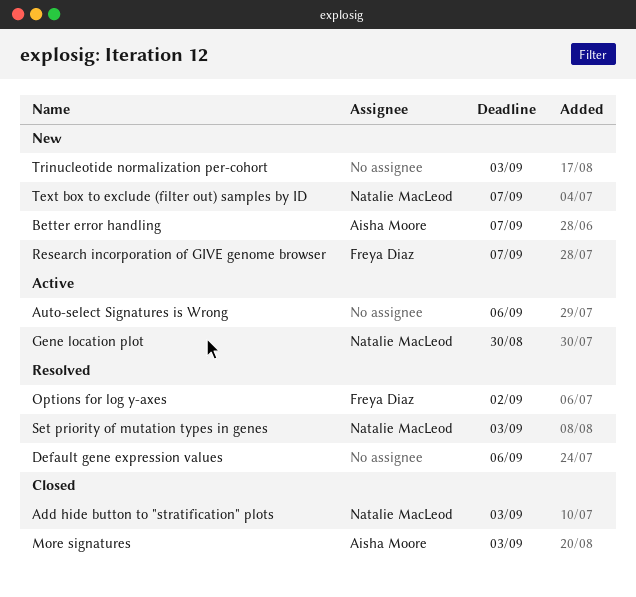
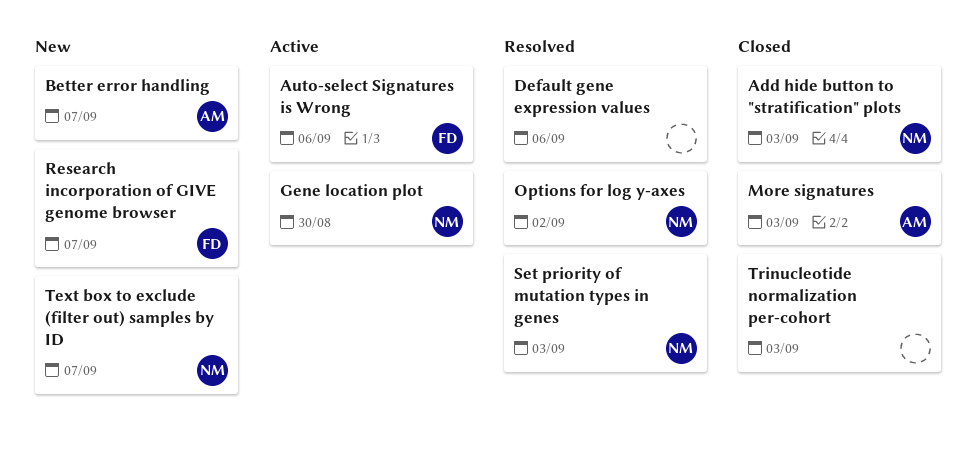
Auto-select Signatures is Wrong, owner: none -> Freya Diaz
Options for log y-axes, owner: Freya Diaz -> Natalie MacLeod
Trinucleotide normalization per-cohort, status: New -> Closed

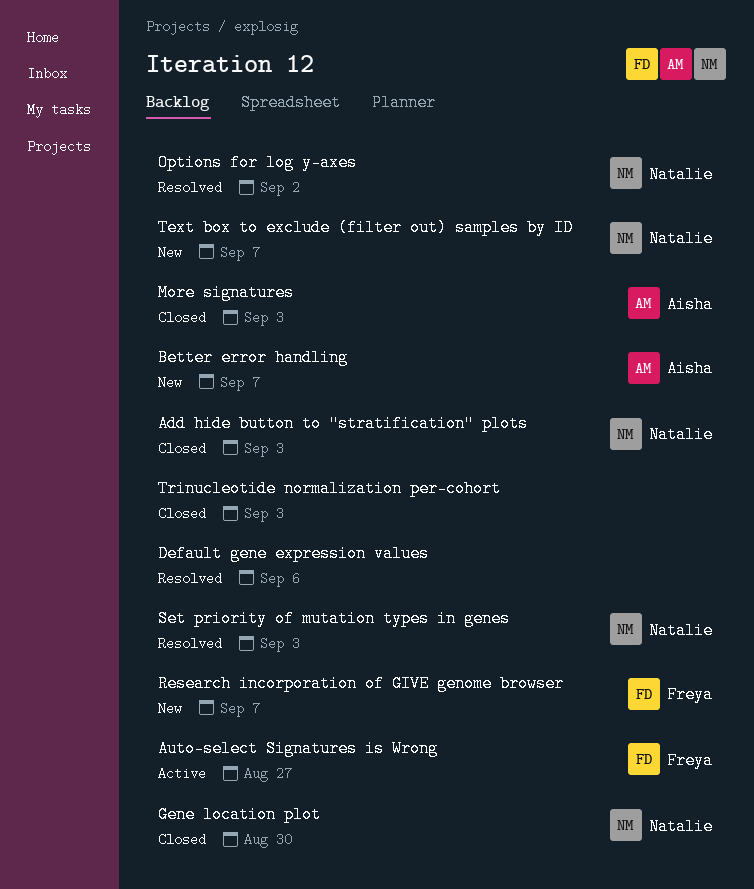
Auto-select Signatures is Wrong, due: Sep 6 -> Aug 27
Gene location plot, status: Active -> Closed

